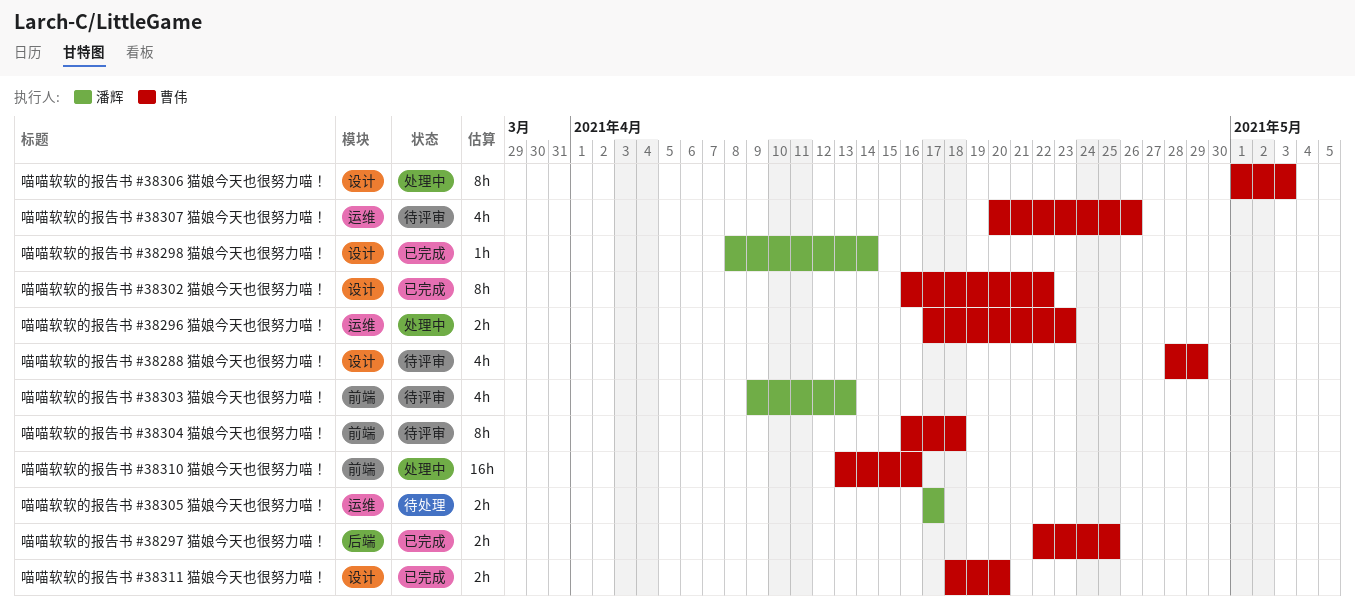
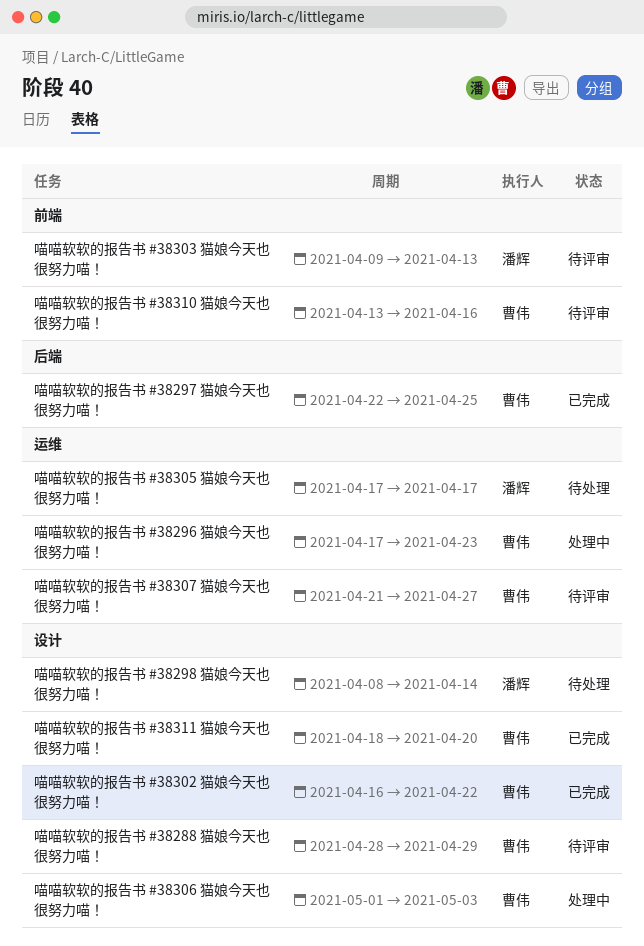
喵喵软软的报告书 #38298 猫娘今天也很努力喵！, status: 已完成 -> 待处理
喵喵软软的报告书 #38304 猫娘今天也很努力喵！: present -> none
喵喵软软的报告书 #38307 猫娘今天也很努力喵！, start: Apr 20 -> Apr 21
喵喵软软的报告书 #38307 猫娘今天也很努力喵！, due: Apr 26 -> Apr 27
喵喵软软的报告书 #38310 猫娘今天也很努力喵！, status: 处理中 -> 待评审

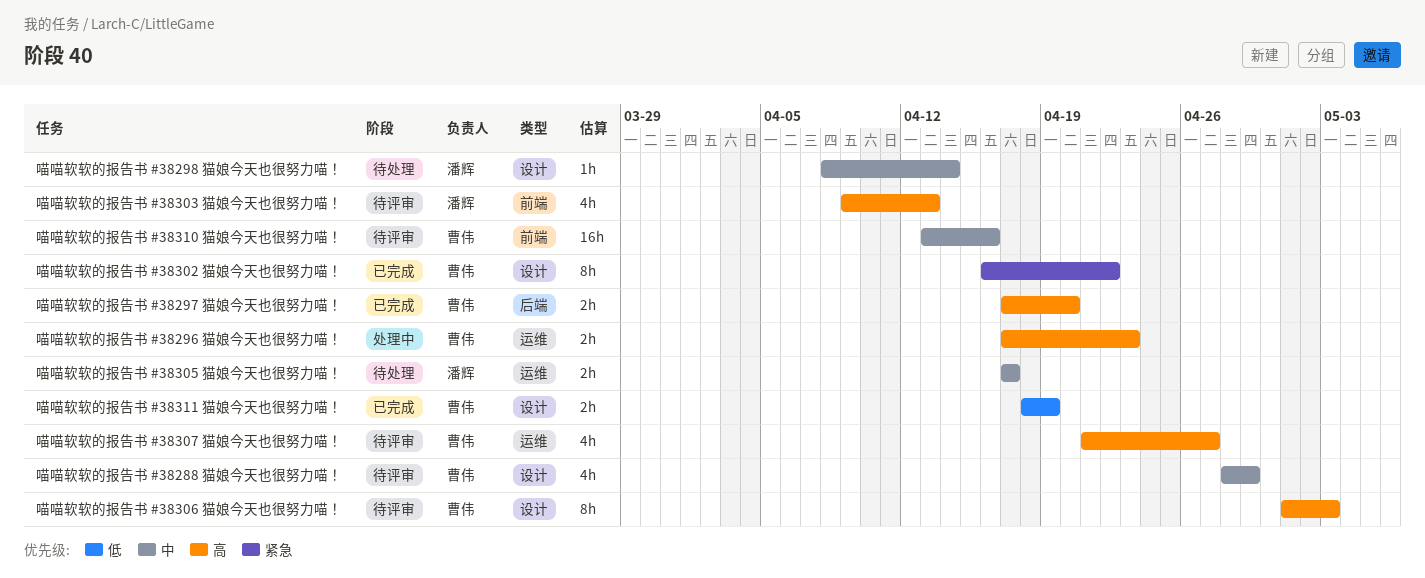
喵喵软软的报告书 #38297 猫娘今天也很努力喵！, start: Apr 22 -> Apr 17
喵喵软软的报告书 #38297 猫娘今天也很努力喵！, due: Apr 25 -> Apr 20
喵喵软软的报告书 #38306 猫娘今天也很努力喵！, status: 处理中 -> 待评审
喵喵软软的报告书 #38311 猫娘今天也很努力喵！, due: Apr 20 -> Apr 19

